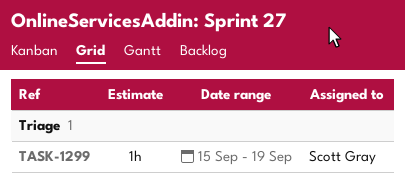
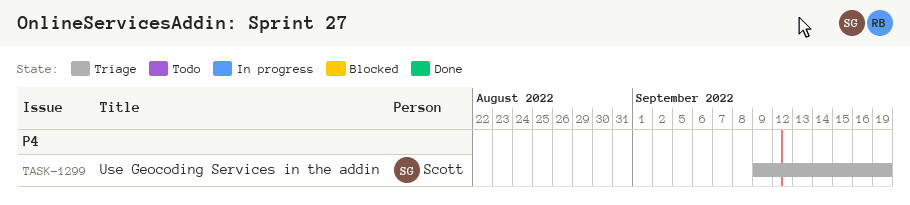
TASK-1299, start: Sep 15 -> Sep 9

